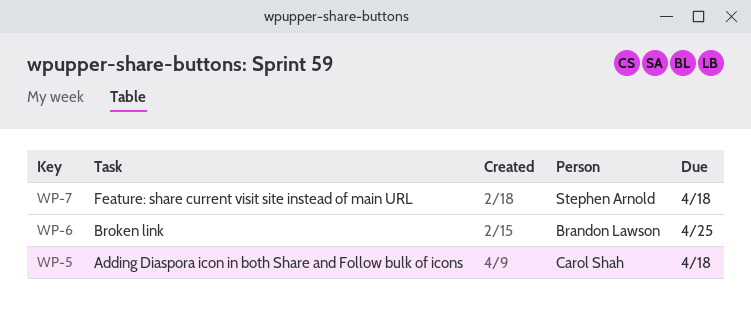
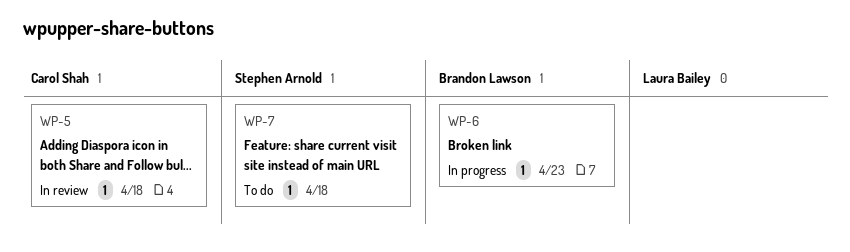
WP-6, due: Apr 25 -> Apr 23

